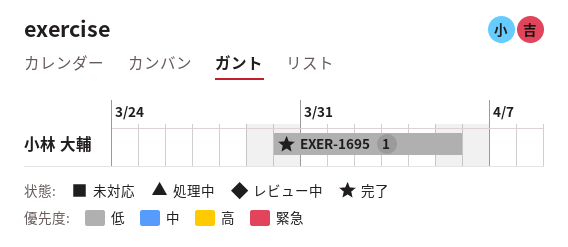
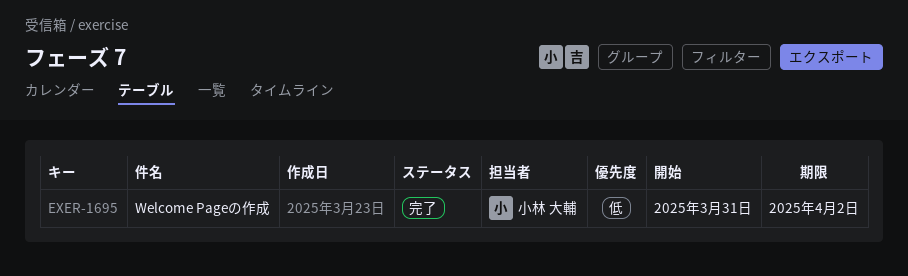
EXER-1695, start: Mar 30 -> Mar 31
EXER-1695, due: Apr 5 -> Apr 2

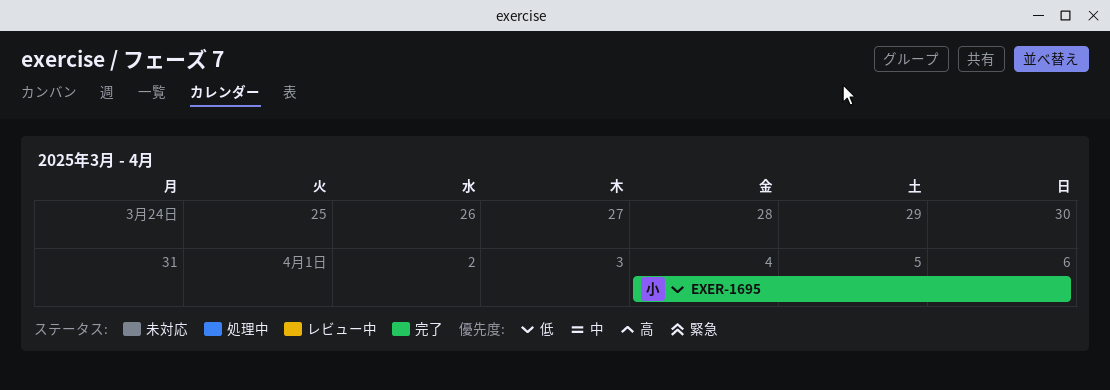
EXER-1695, start: Mar 31 -> Apr 4
EXER-1695, due: Apr 2 -> Apr 6

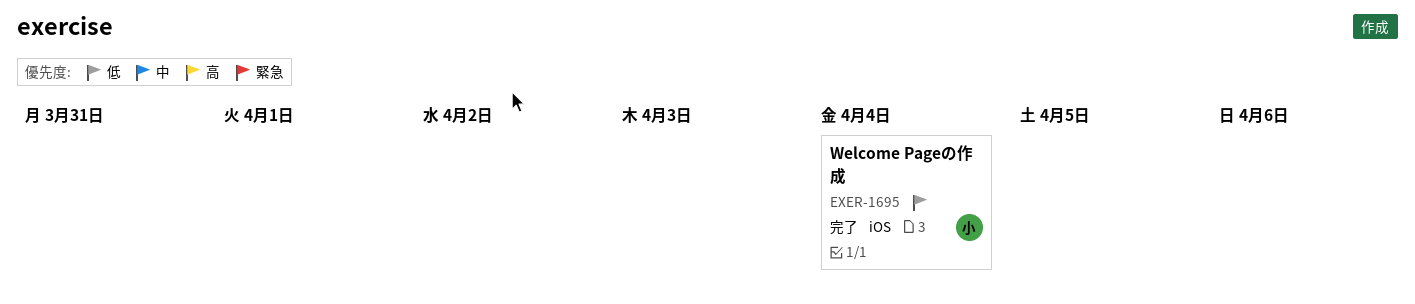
EXER-1695, due: Apr 6 -> Apr 4

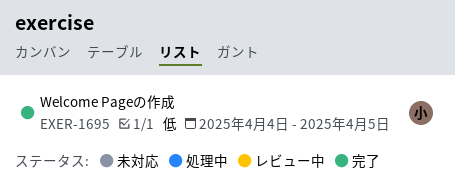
EXER-1695, due: Apr 4 -> Apr 5

